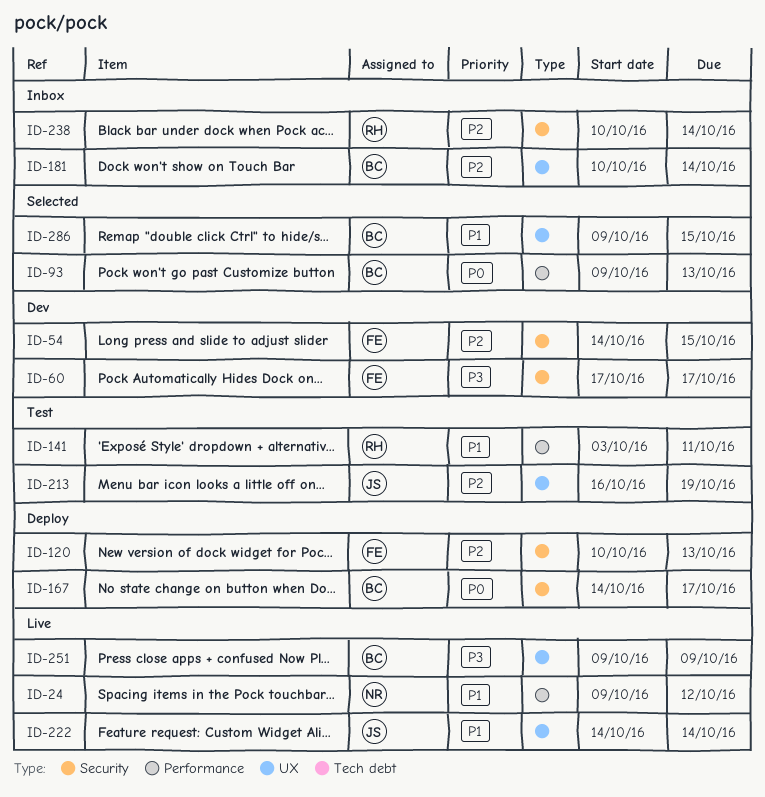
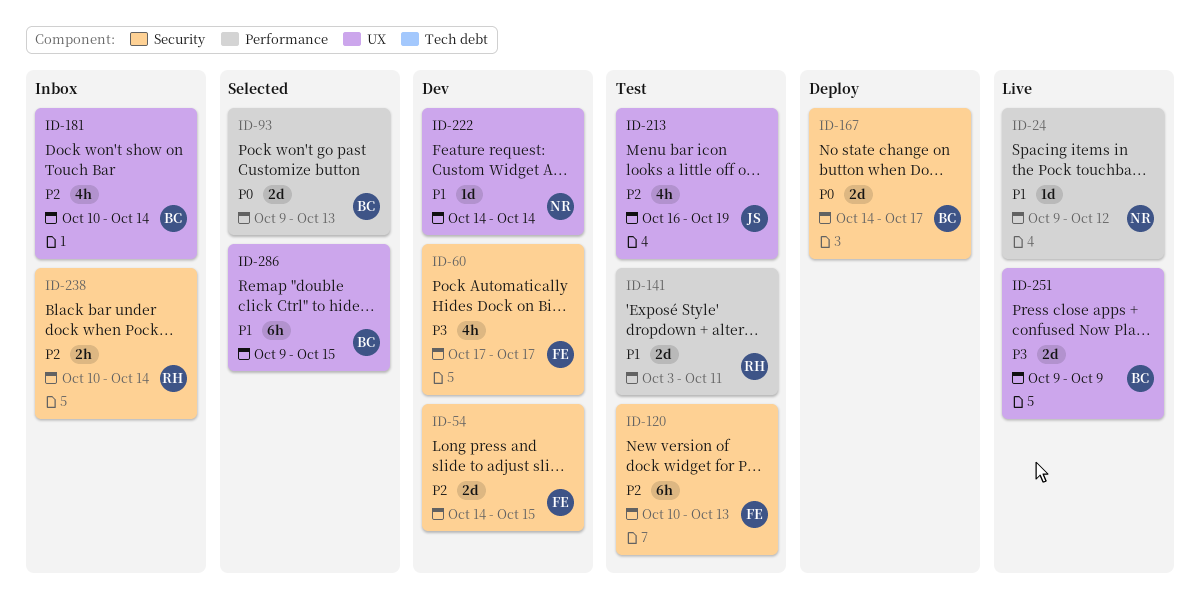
ID-120, status: Deploy -> Test
ID-222, status: Live -> Dev
ID-222, owner: JS -> NR

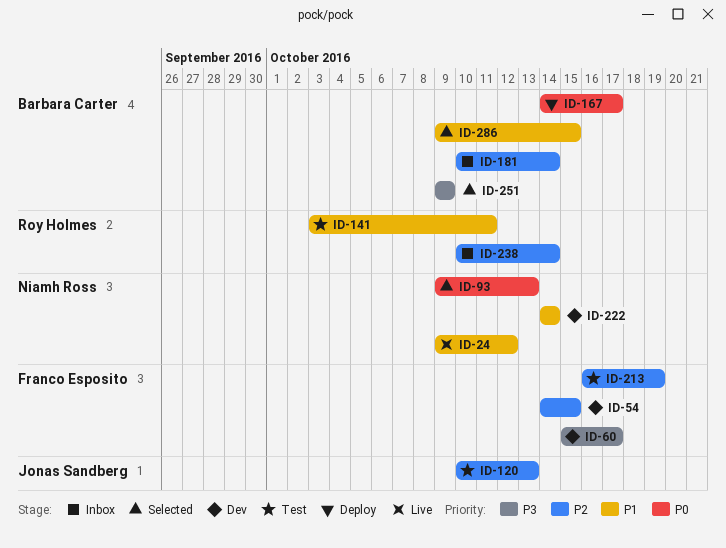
ID-60, start: Oct 17 -> Oct 15
ID-93, owner: Barbara Carter -> Niamh Ross
ID-120, owner: Franco Esposito -> Jonas Sandberg
ID-213, owner: Jonas Sandberg -> Franco Esposito
ID-251, status: Live -> Selected

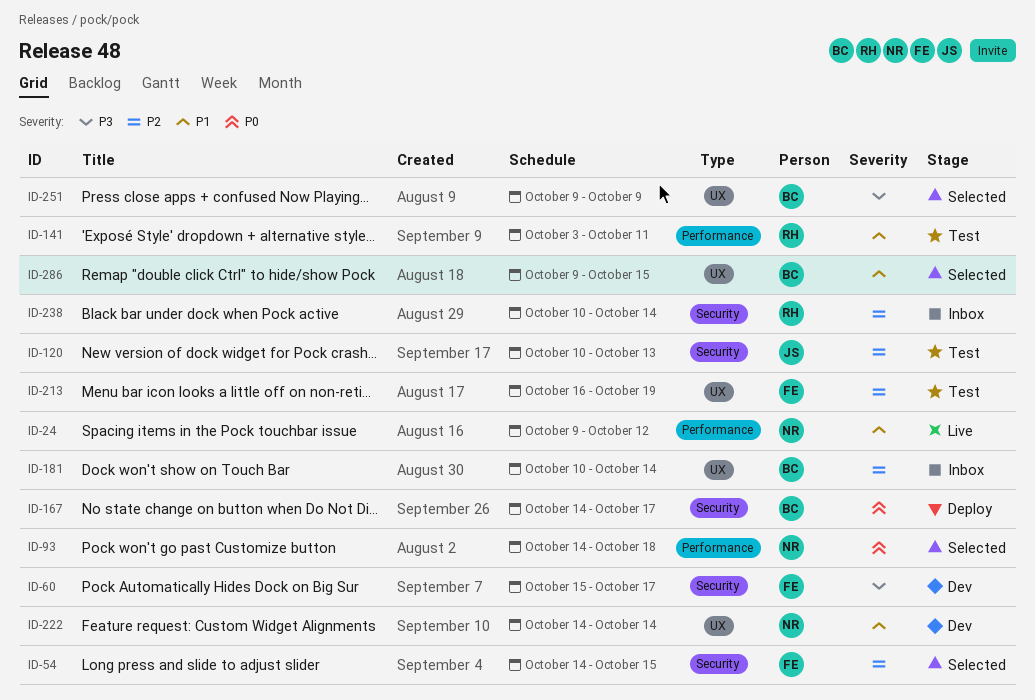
ID-54, status: Dev -> Selected
ID-93, start: Oct 9 -> Oct 14
ID-93, due: Oct 13 -> Oct 18

